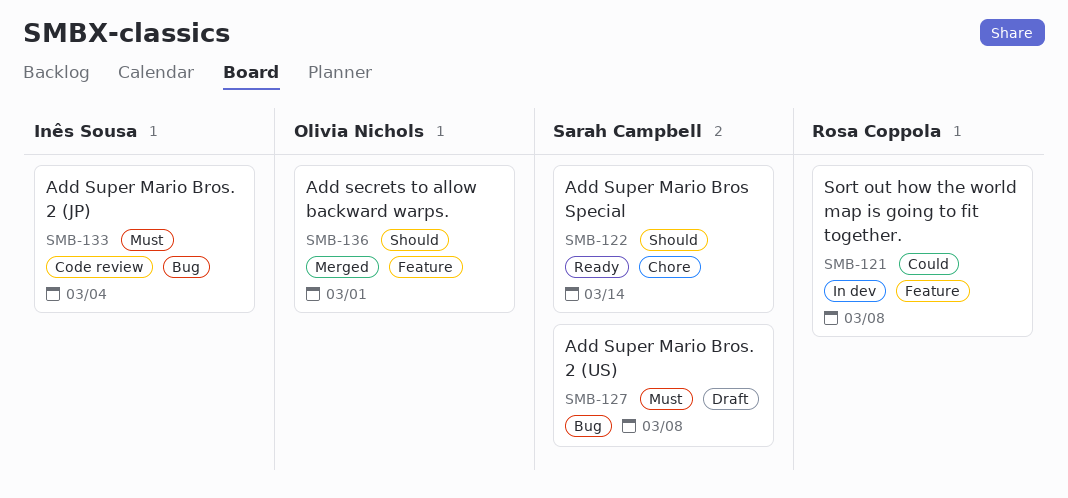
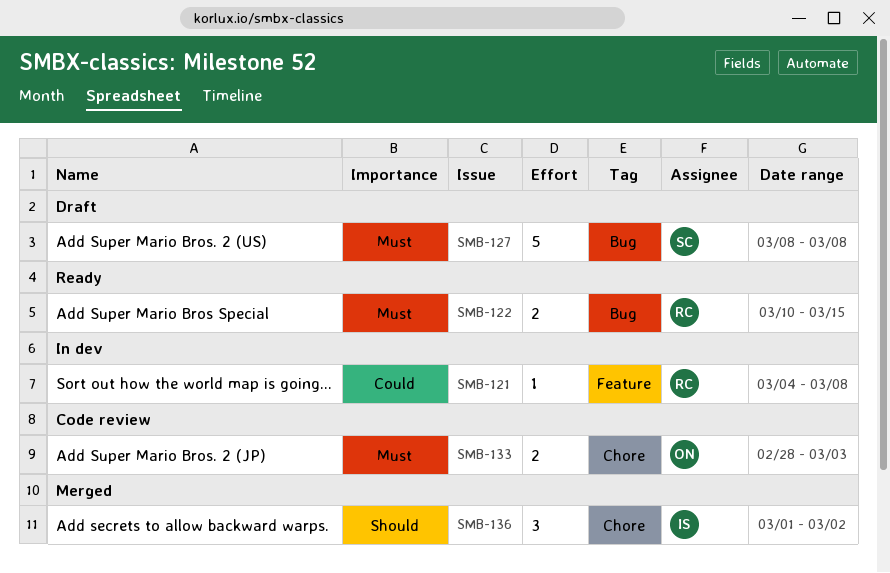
SMB-122, owner: Sarah Campbell -> Rosa Coppola
SMB-122, priority: Should -> Must
SMB-122, label: Chore -> Bug
SMB-122, due: Mar 14 -> Mar 15
SMB-133, owner: Inês Sousa -> Olivia Nichols
SMB-133, label: Bug -> Chore
SMB-133, due: Mar 4 -> Mar 3
SMB-136, owner: Olivia Nichols -> Inês Sousa
SMB-136, label: Feature -> Chore
SMB-136, due: Mar 1 -> Mar 2

